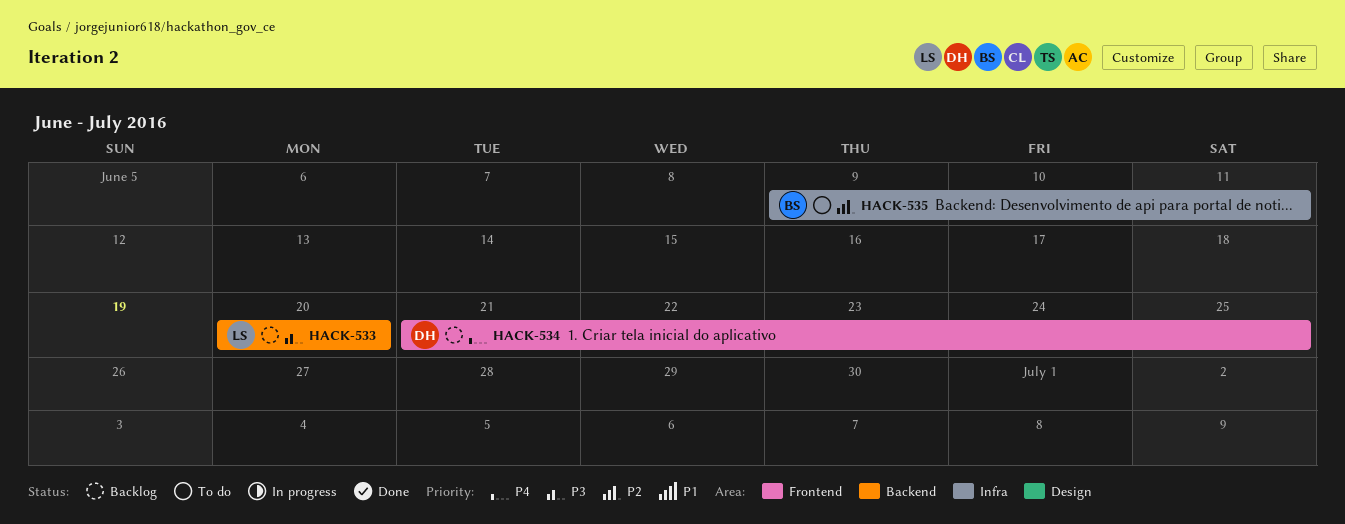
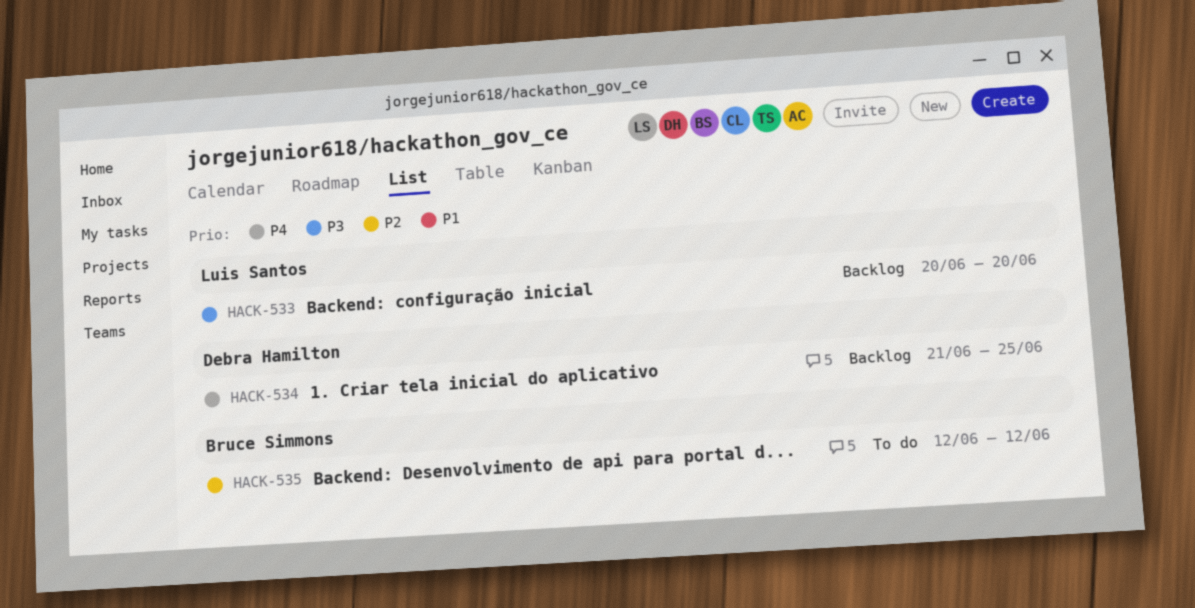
HACK-535, start: Jun 9 -> Jun 12
HACK-535, due: Jun 11 -> Jun 12

